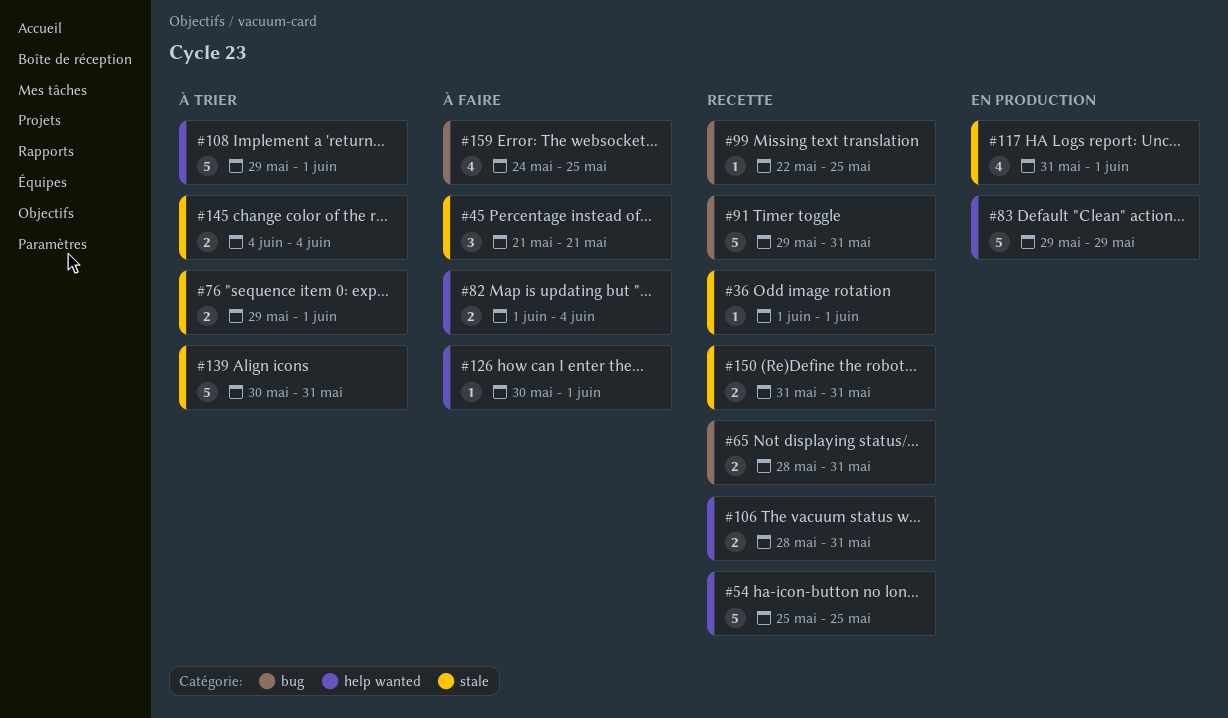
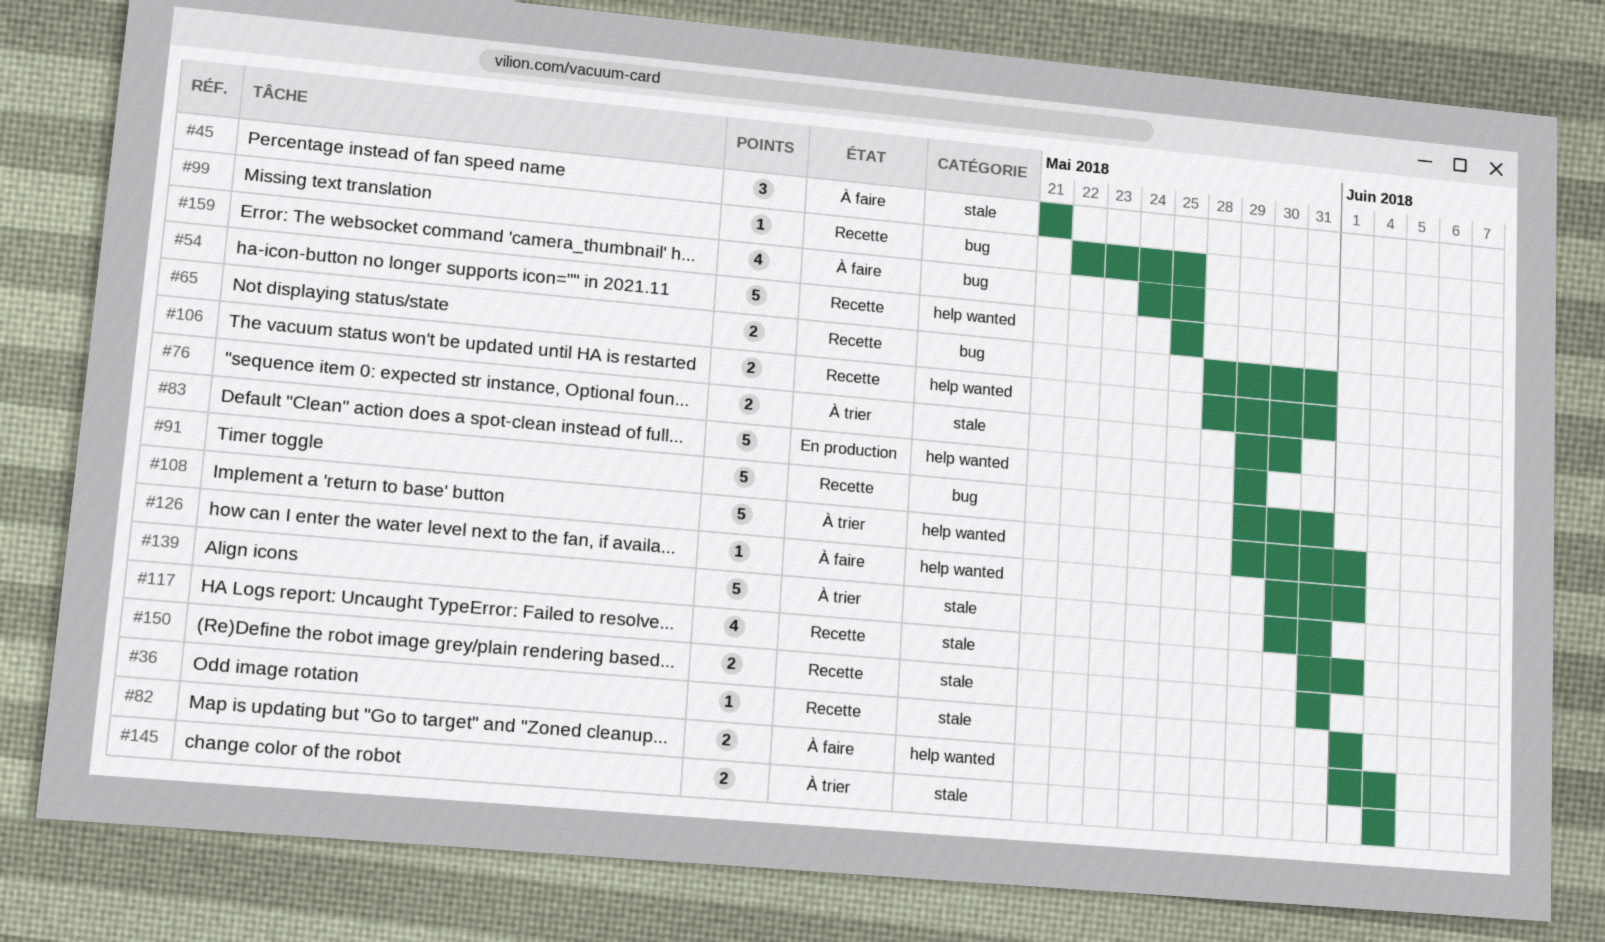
#76, due: Jun 1 -> May 30
#117, status: En production -> Recette

